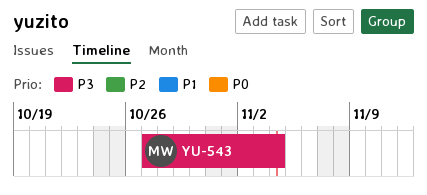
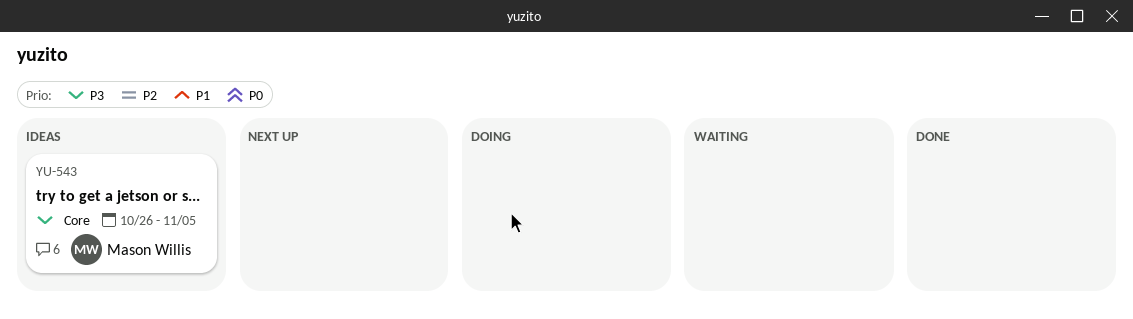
YU-543, start: Oct 27 -> Oct 26
YU-543, due: Nov 4 -> Nov 5

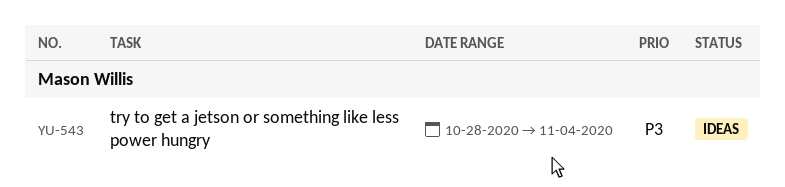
YU-543, start: Oct 26 -> Oct 28
YU-543, due: Nov 5 -> Nov 4

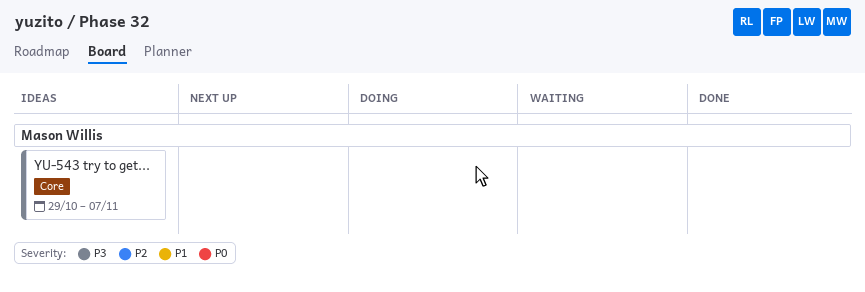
YU-543, start: Oct 28 -> Oct 29
YU-543, due: Nov 4 -> Nov 7

